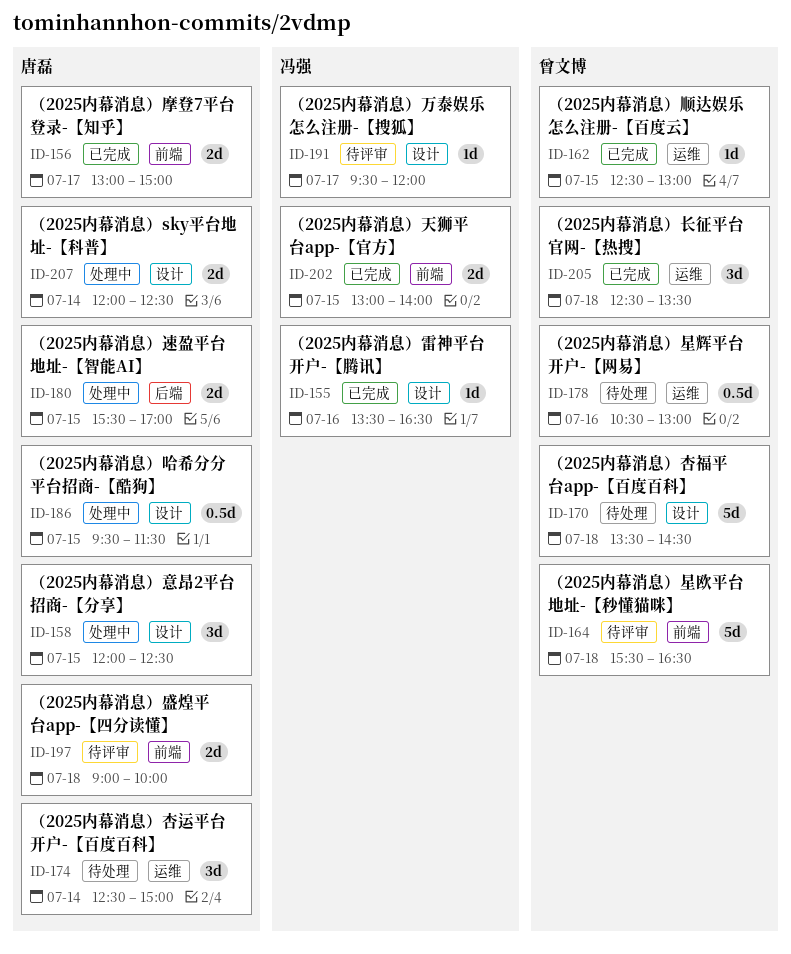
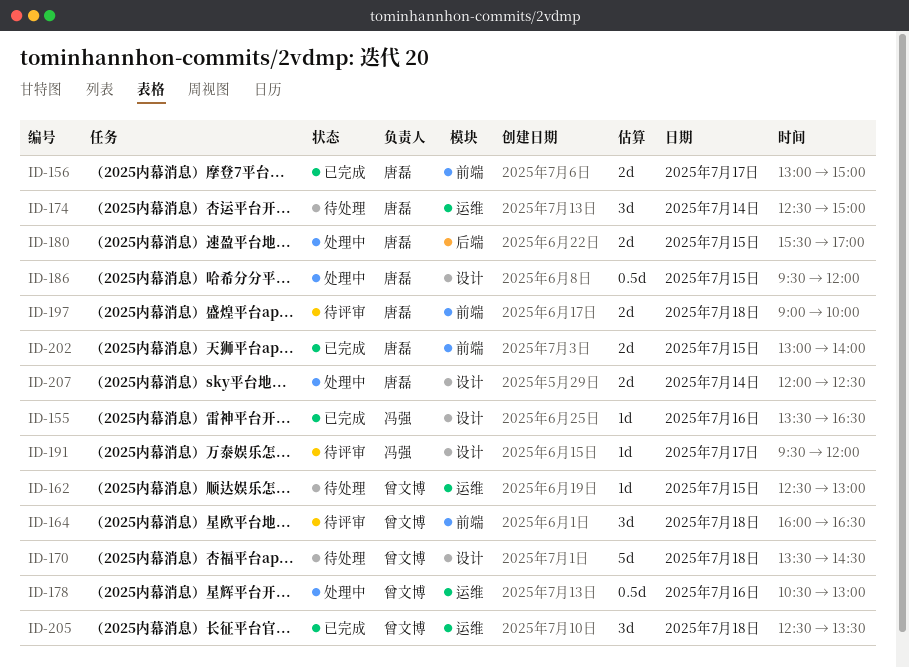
ID-158: present -> none
ID-162, status: 已完成 -> 待处理
ID-164, estimate: 5d -> 3d
ID-164, begins: 15:30 -> 16:00
ID-178, status: 待处理 -> 处理中
ID-186, ends: 11:30 -> 12:00
ID-202, owner: 冯强 -> 唐磊

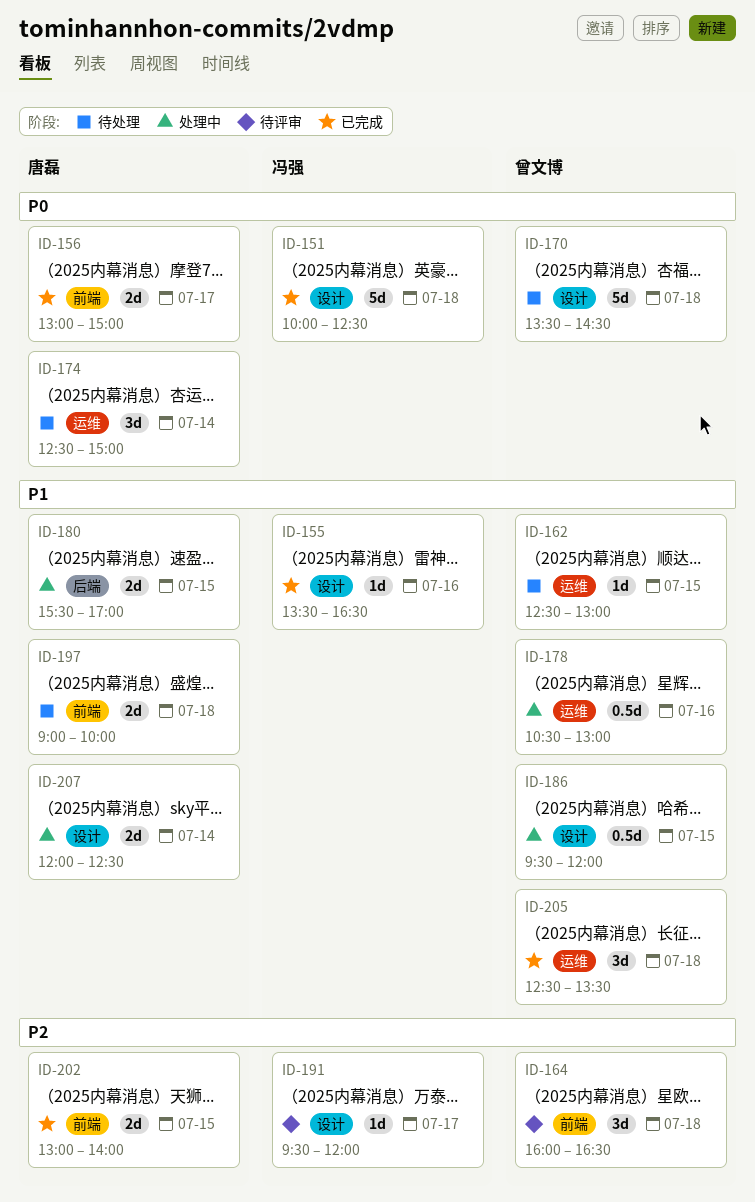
ID-151: none -> present
ID-186, owner: 唐磊 -> 曾文博
ID-197, status: 待评审 -> 待处理

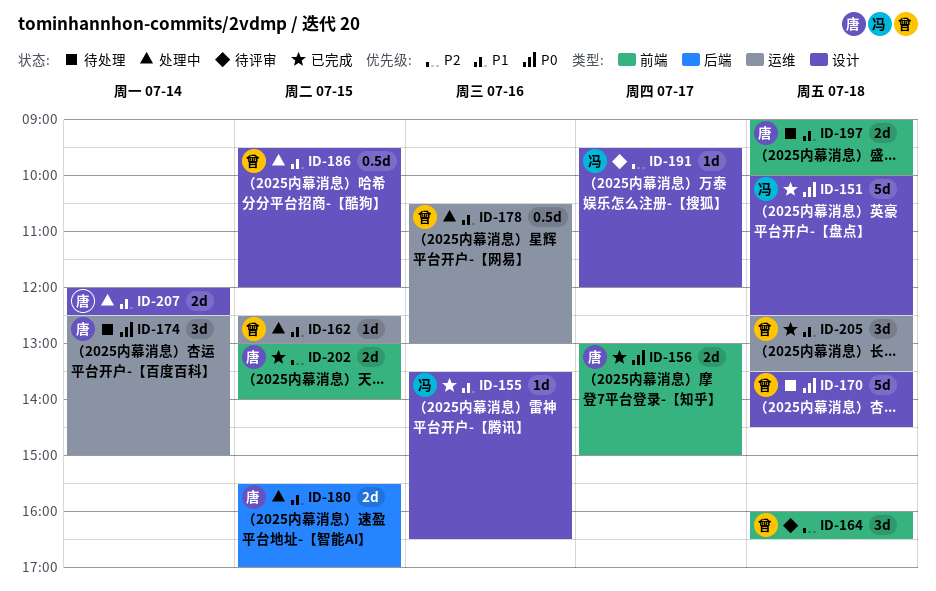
ID-162, status: 待处理 -> 处理中

